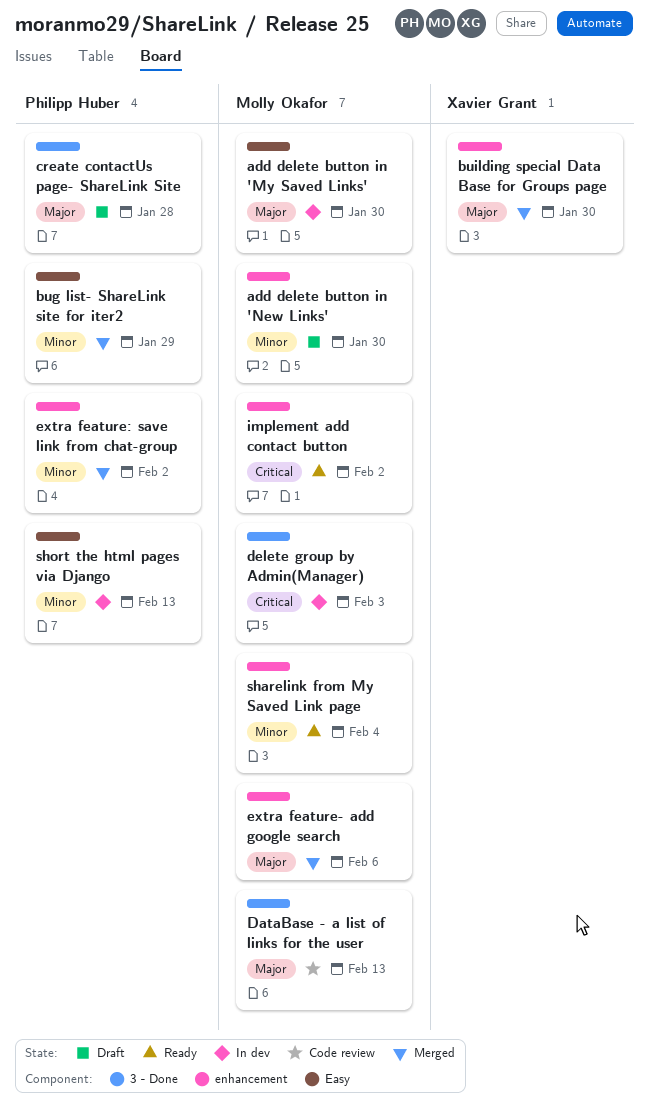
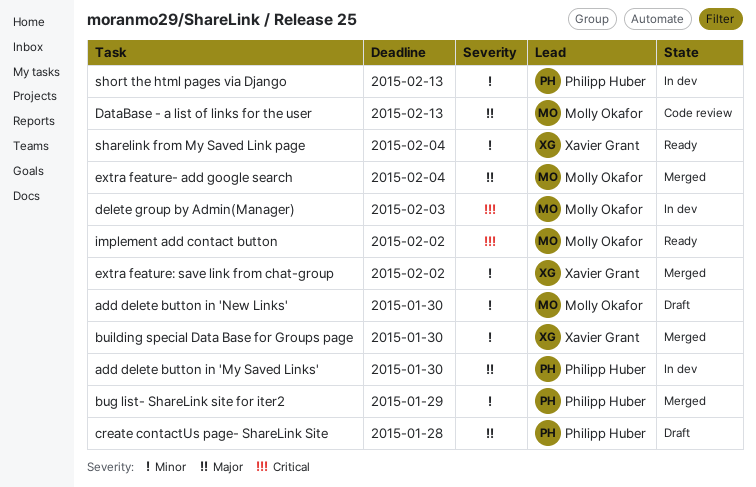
add delete button in 'My Saved Links', owner: Molly Okafor -> Philipp Huber
building special Data Base for Groups page, priority: Major -> Minor
extra feature- add google search, due: Feb 6 -> Feb 4
extra feature: save link from chat-group, owner: Philipp Huber -> Xavier Grant
sharelink from My Saved Link page, owner: Molly Okafor -> Xavier Grant

